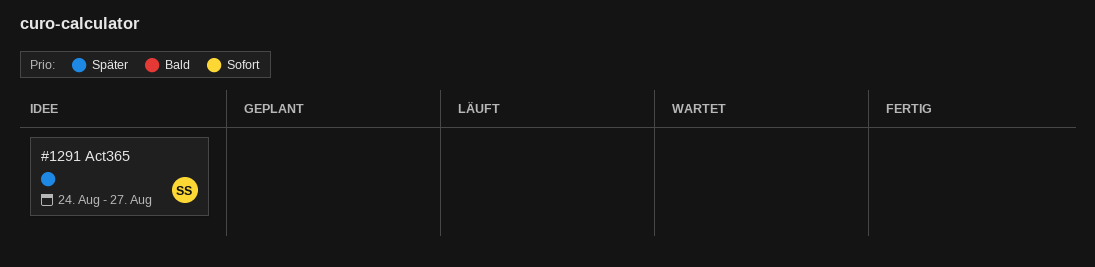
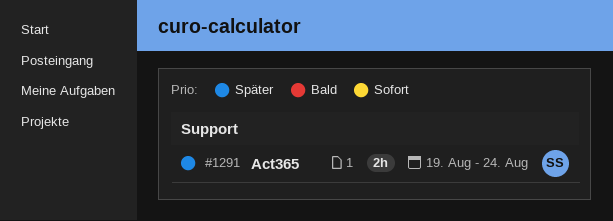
#1291, start: Aug 24 -> Aug 19
#1291, due: Aug 27 -> Aug 24

